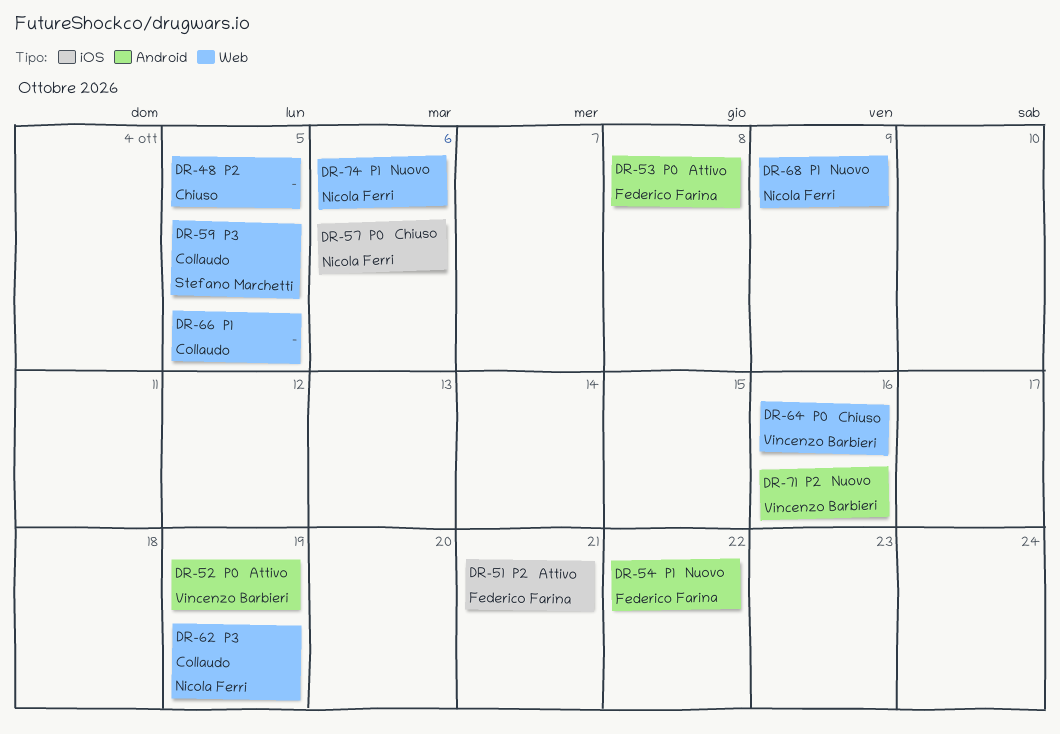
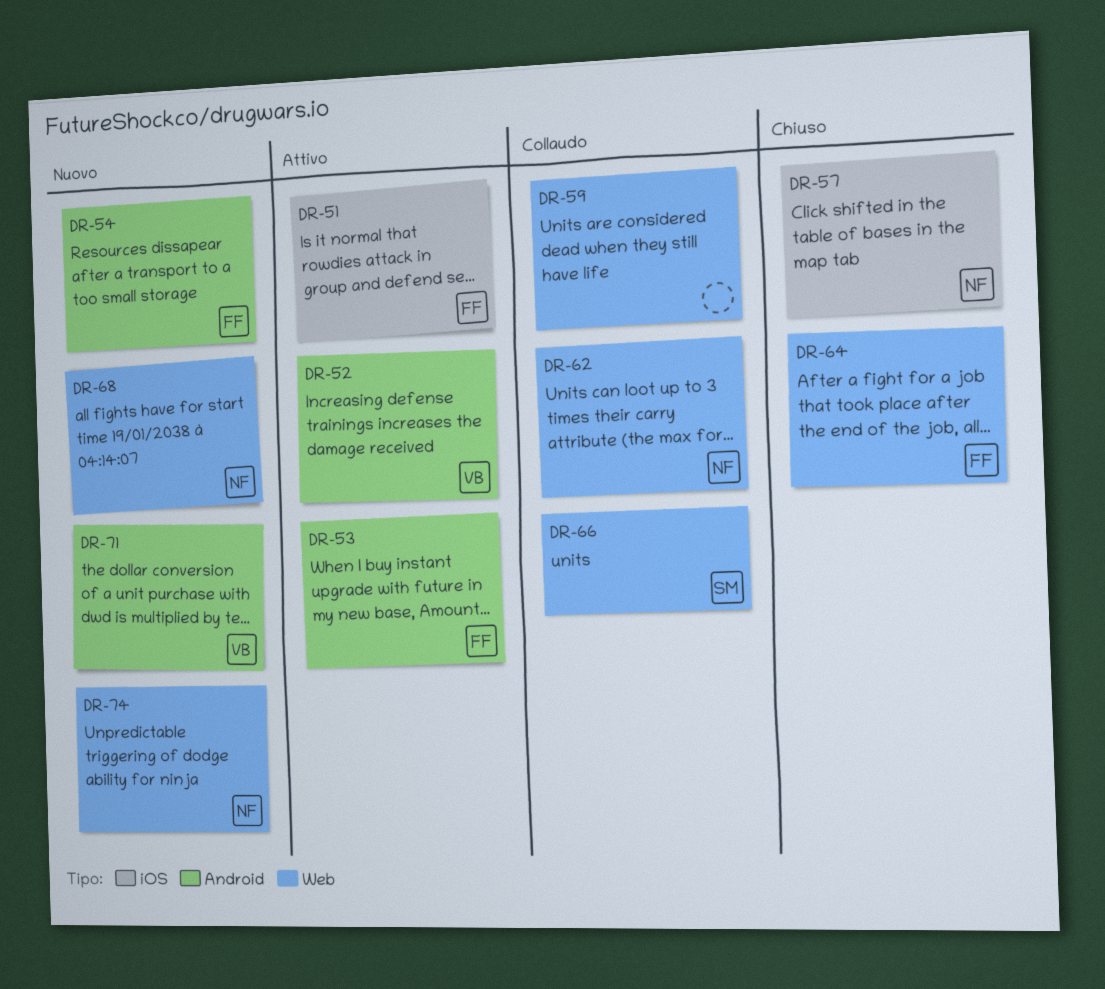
DR-48: present -> none
DR-59, owner: Stefano Marchetti -> none
DR-64, owner: Vincenzo Barbieri -> Federico Farina
DR-66, owner: none -> Stefano Marchetti

